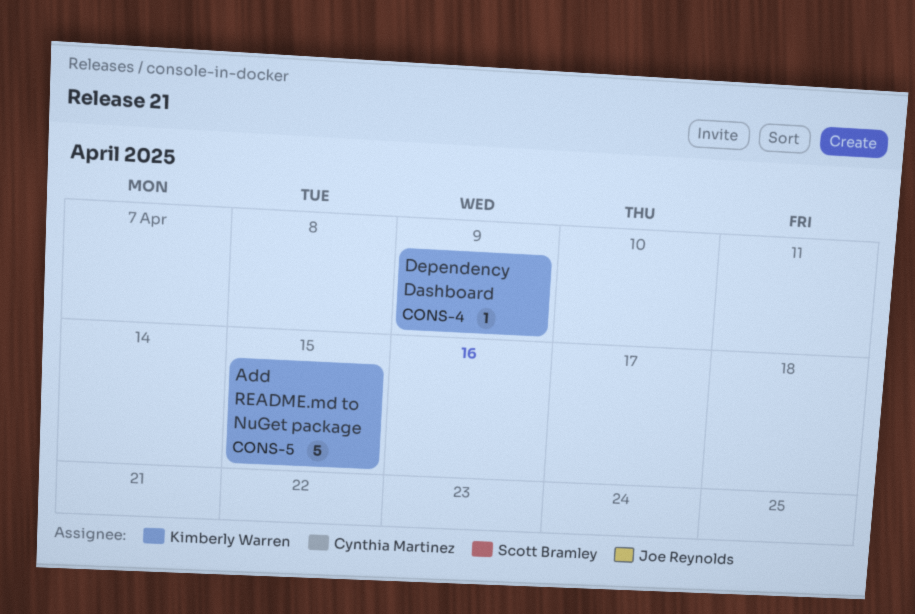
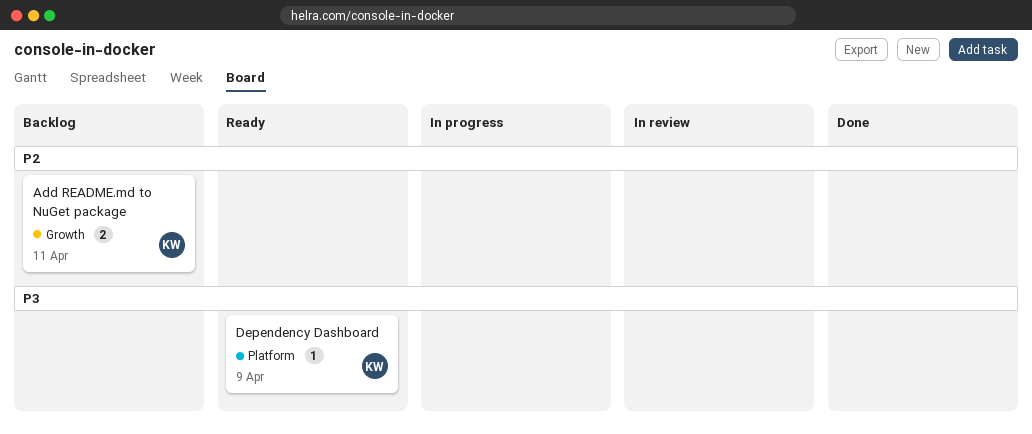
Add README.md to NuGet package, estimate: 5 -> 2
Add README.md to NuGet package, due: Apr 15 -> Apr 11

